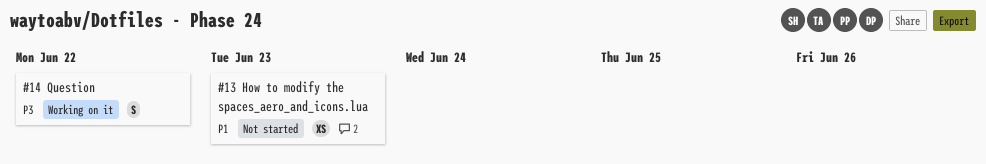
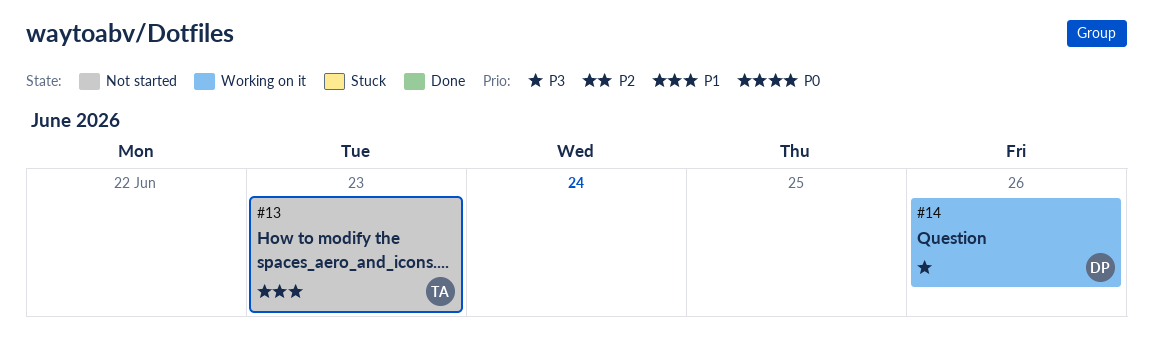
#14, due: Jun 22 -> Jun 26

